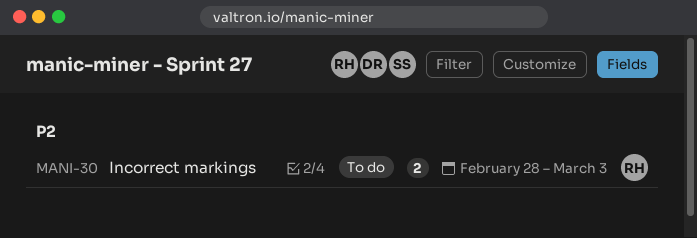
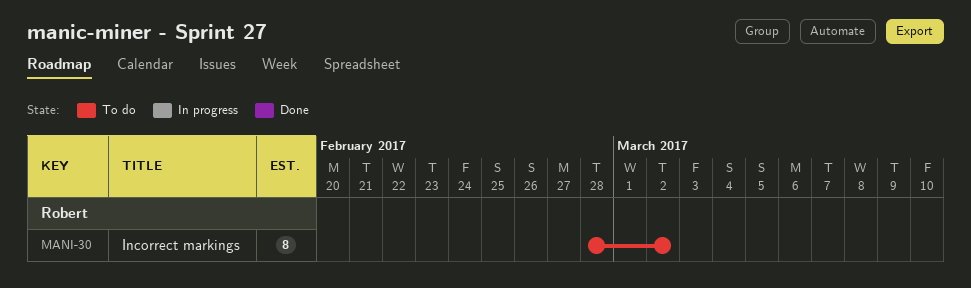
MANI-30, estimate: 2 -> 8
MANI-30, due: Mar 3 -> Mar 2

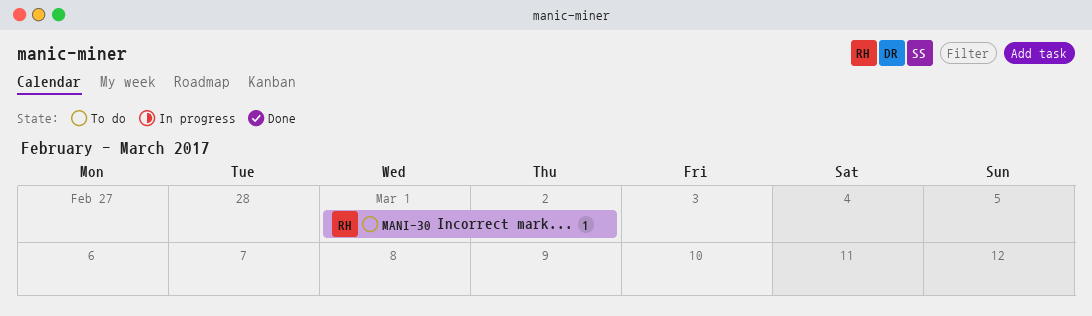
MANI-30, estimate: 8 -> 1
MANI-30, start: Feb 28 -> Mar 1

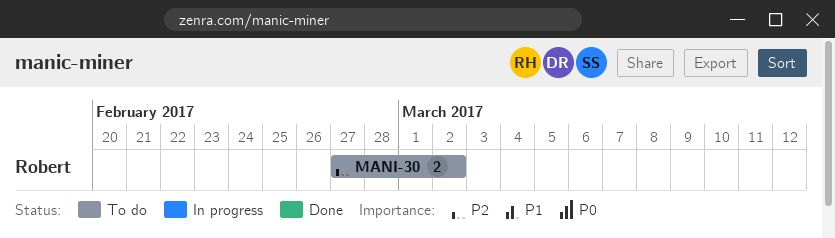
MANI-30, estimate: 1 -> 2
MANI-30, start: Mar 1 -> Feb 27

